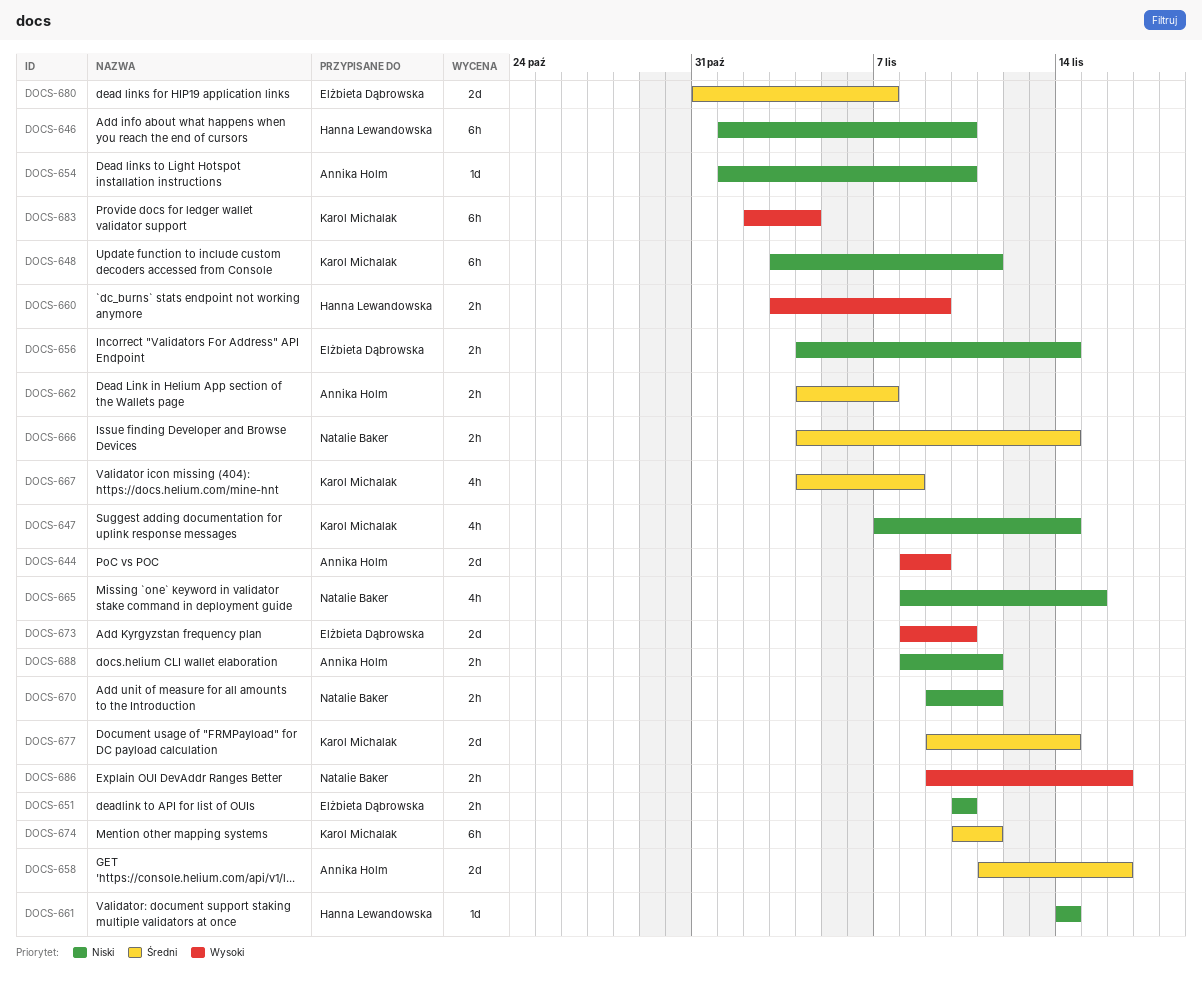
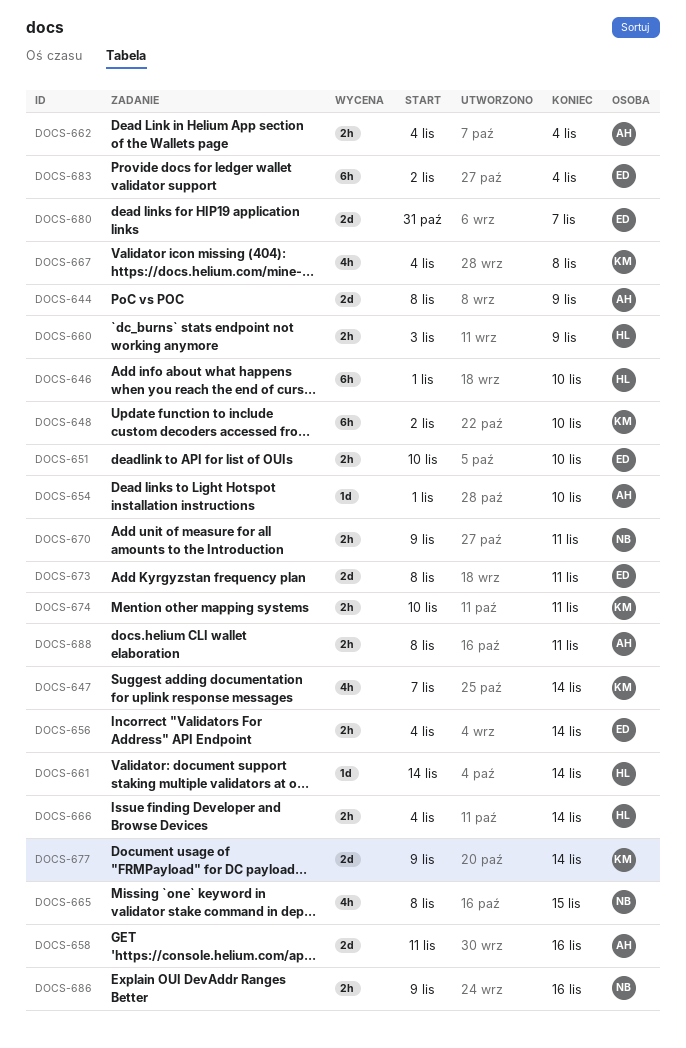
DOCS-648, start: Nov 3 -> Nov 2
DOCS-648, due: Nov 11 -> Nov 10
DOCS-662, due: Nov 7 -> Nov 4
DOCS-666, owner: Natalie Baker -> Hanna Lewandowska
DOCS-673, due: Nov 10 -> Nov 11
DOCS-674, estimate: 6h -> 2h
DOCS-683, owner: Karol Michalak -> Elżbieta Dąbrowska

